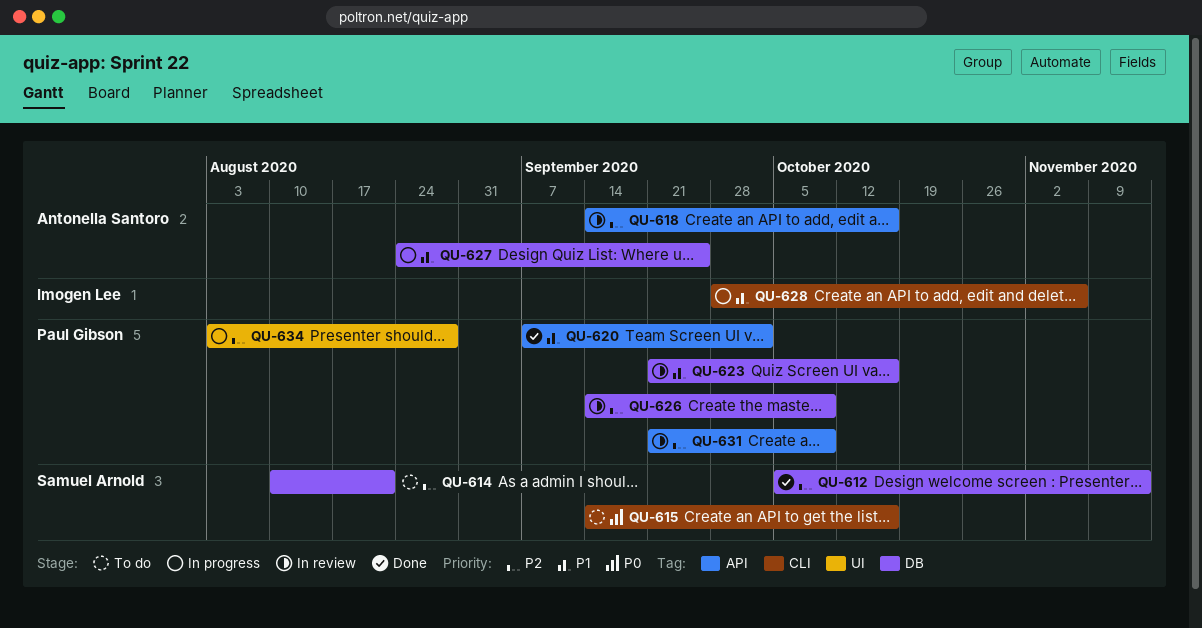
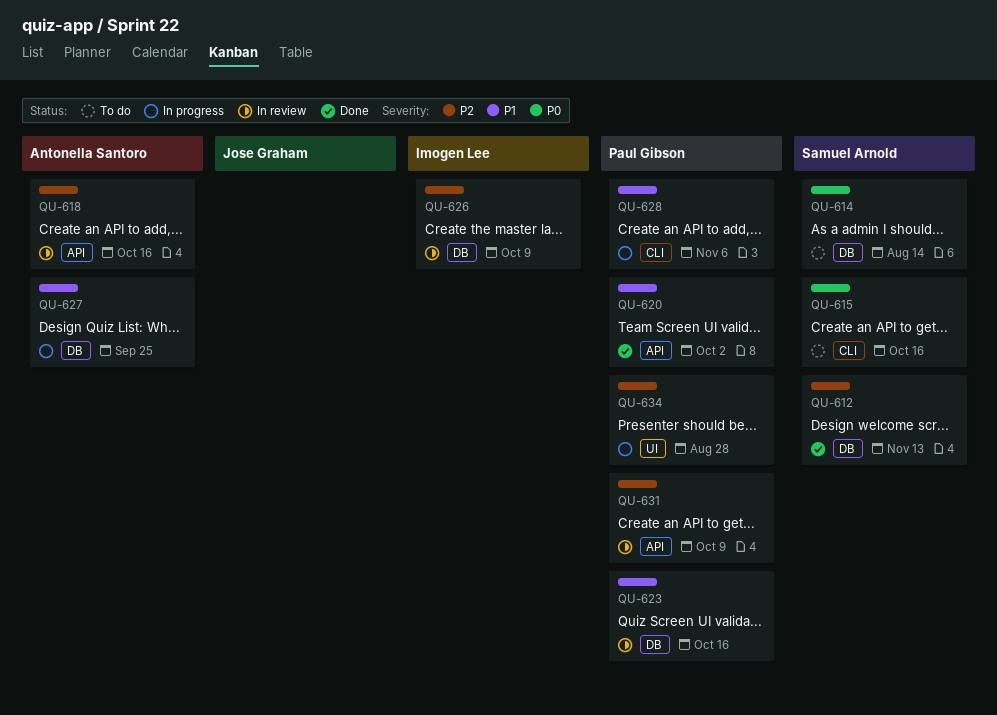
QU-614, priority: P2 -> P0
QU-614, due: Aug 21 -> Aug 14
QU-626, owner: Paul Gibson -> Imogen Lee
QU-628, owner: Imogen Lee -> Paul Gibson

